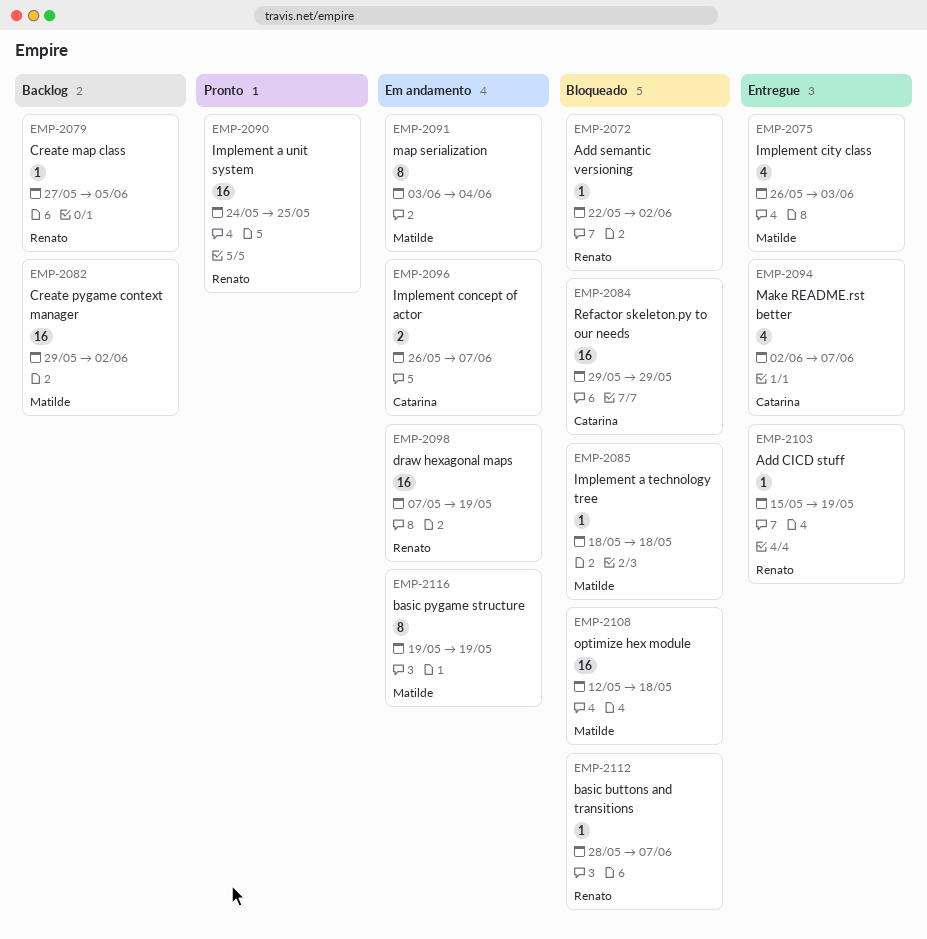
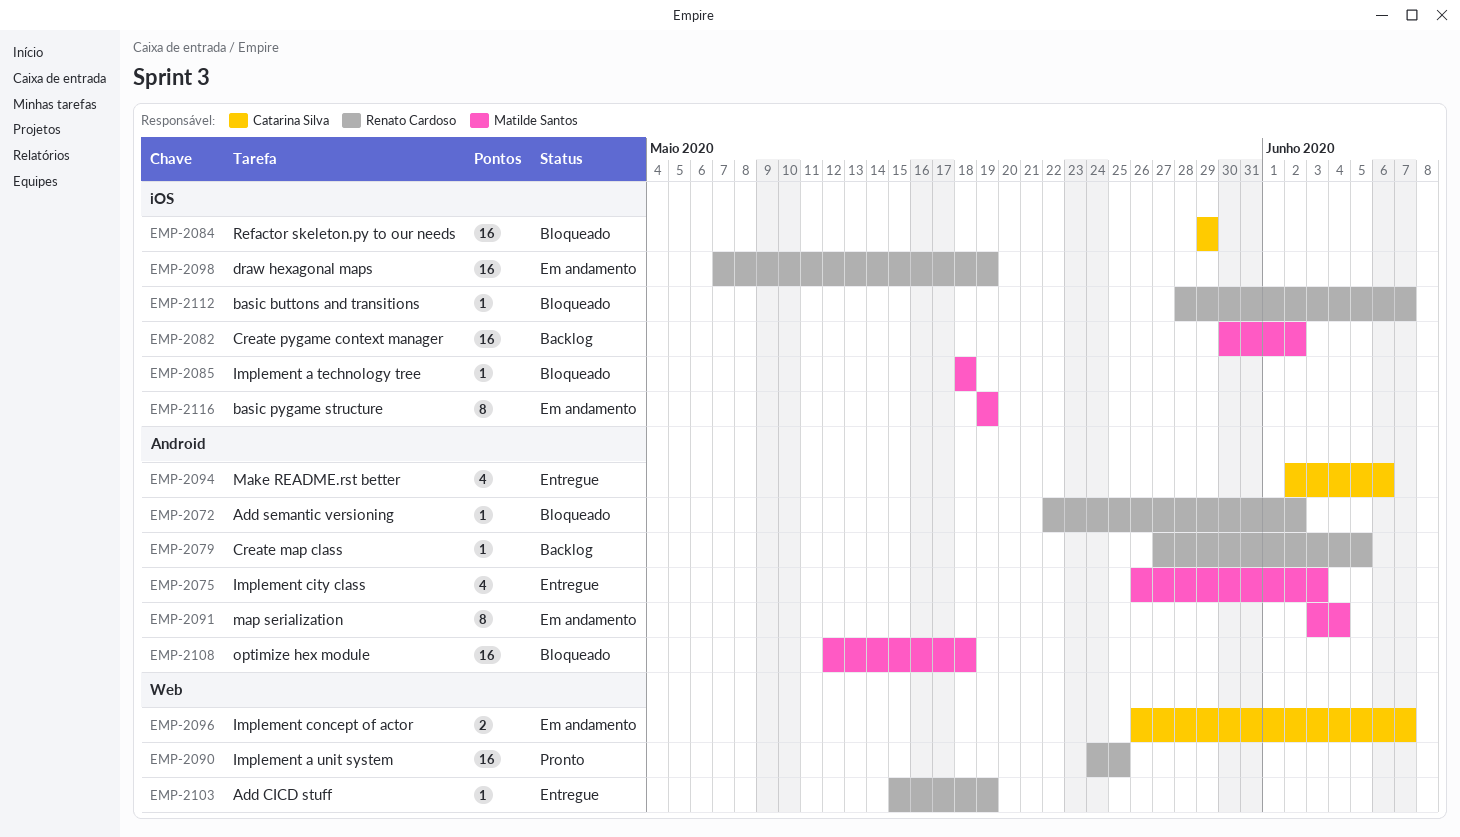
EMP-2082, start: May 29 -> May 30
EMP-2094, due: Jun 7 -> Jun 6

